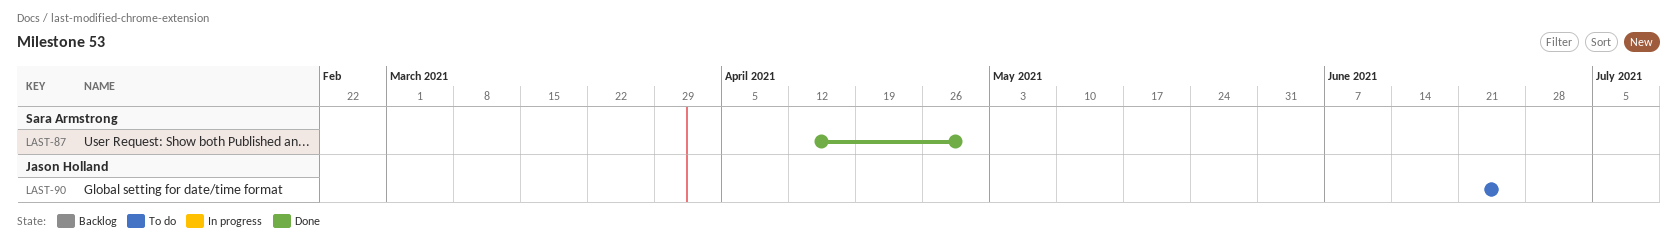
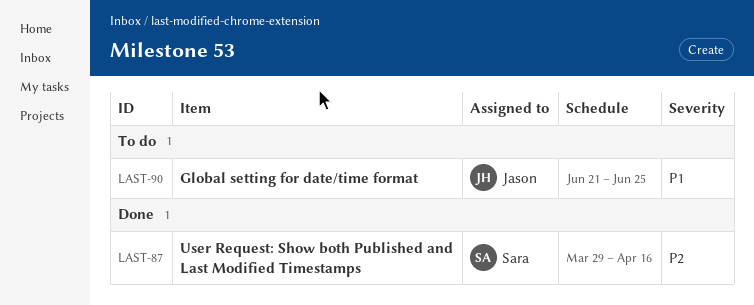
LAST-87, start: Apr 12 -> Mar 29
LAST-87, due: Apr 30 -> Apr 16

